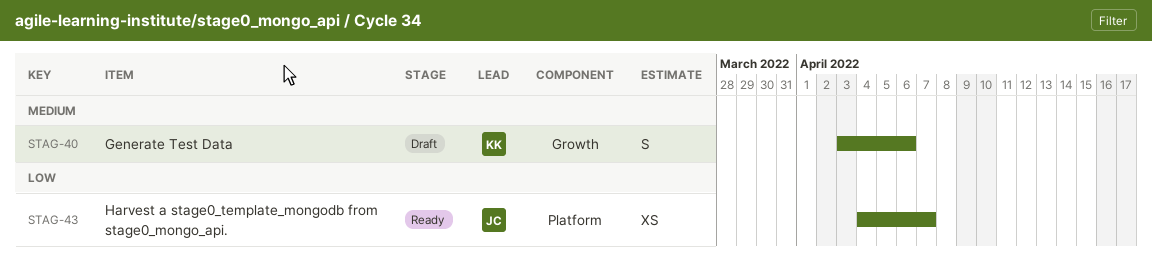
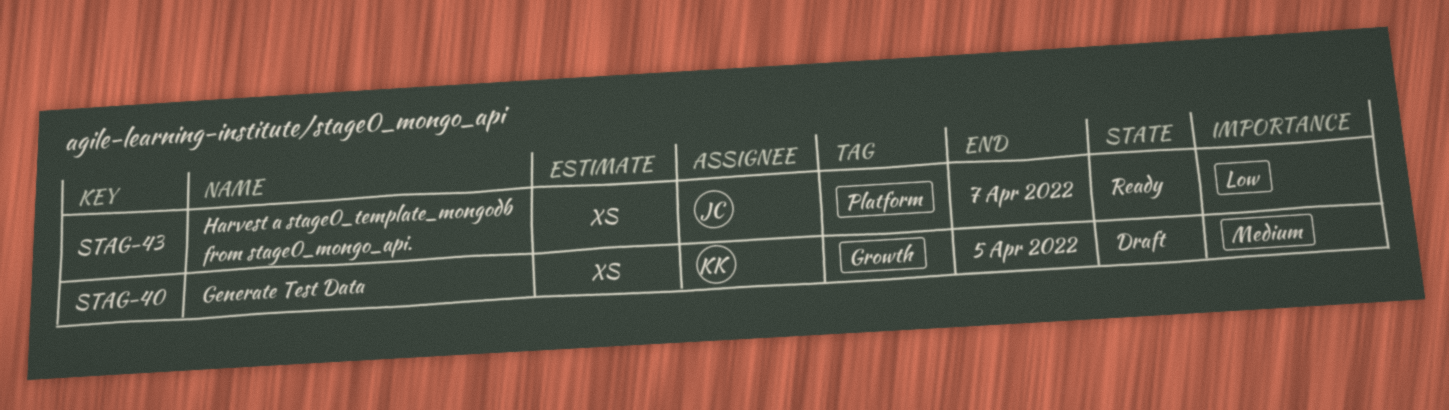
STAG-40, estimate: S -> XS
STAG-40, due: Apr 6 -> Apr 5

